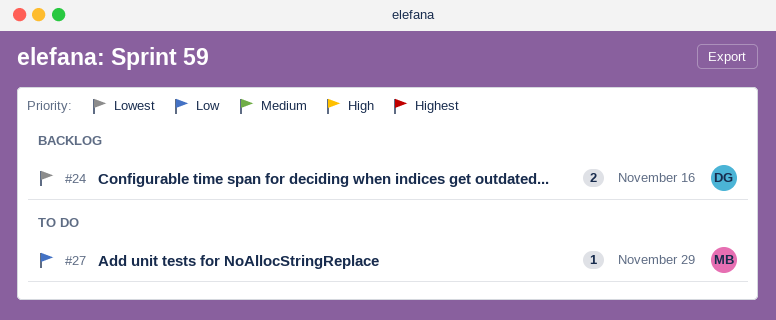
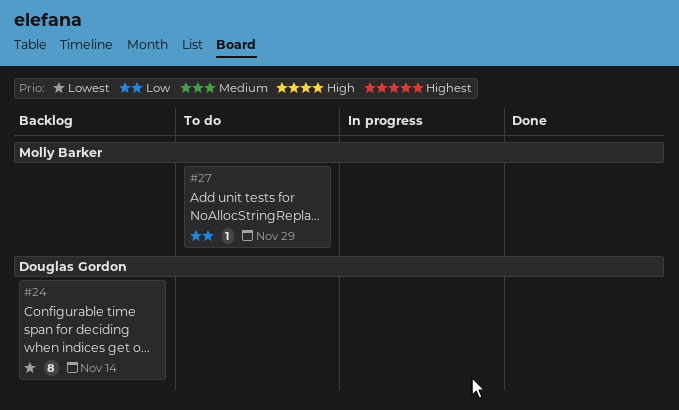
#24, estimate: 2 -> 8
#24, due: Nov 16 -> Nov 14

